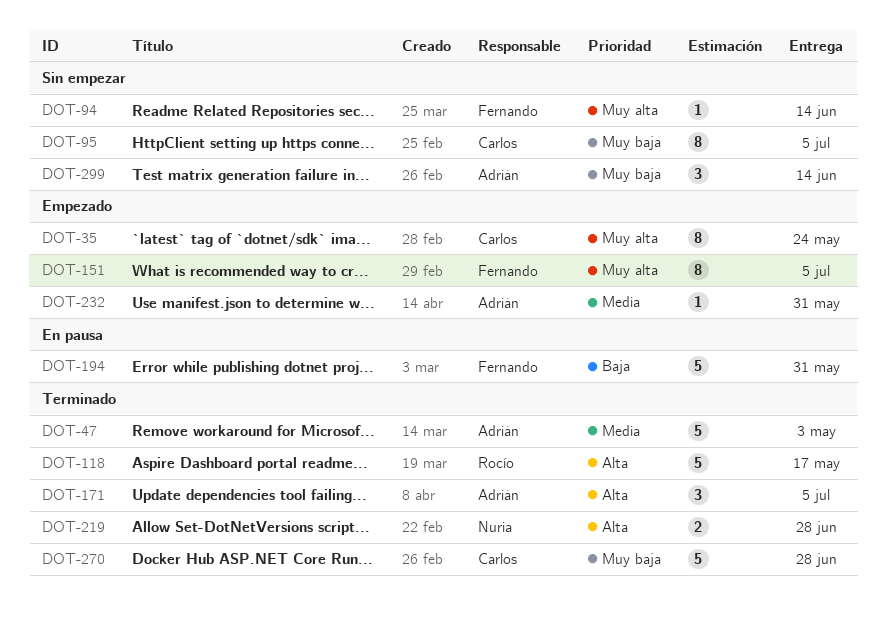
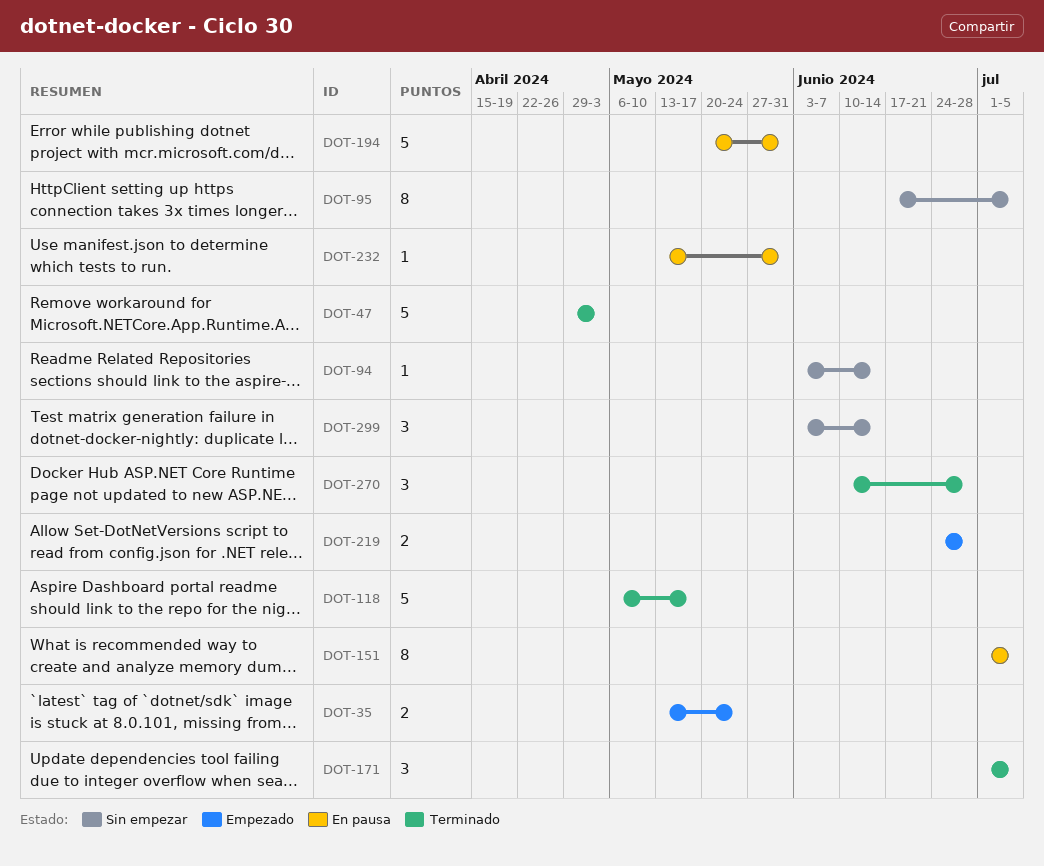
DOT-35, estimate: 8 -> 2
DOT-151, status: Empezado -> En pausa
DOT-219, status: Terminado -> Empezado
DOT-232, status: Empezado -> En pausa
DOT-270, estimate: 5 -> 3

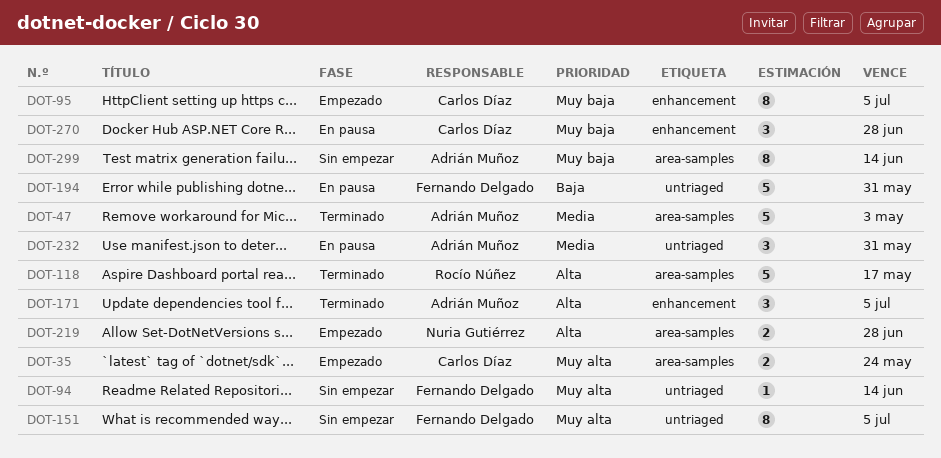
DOT-95, status: Sin empezar -> Empezado
DOT-151, status: En pausa -> Sin empezar
DOT-232, estimate: 1 -> 3
DOT-270, status: Terminado -> En pausa
DOT-299, estimate: 3 -> 8

